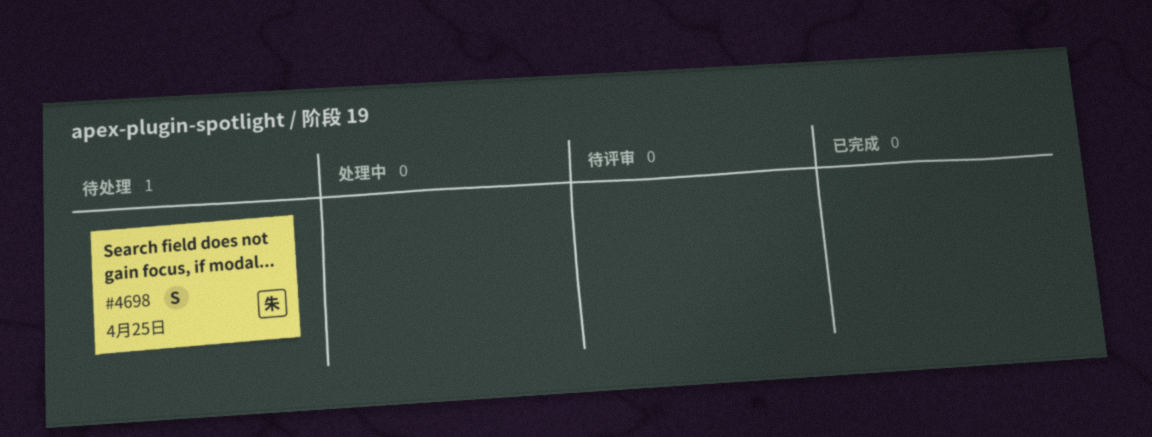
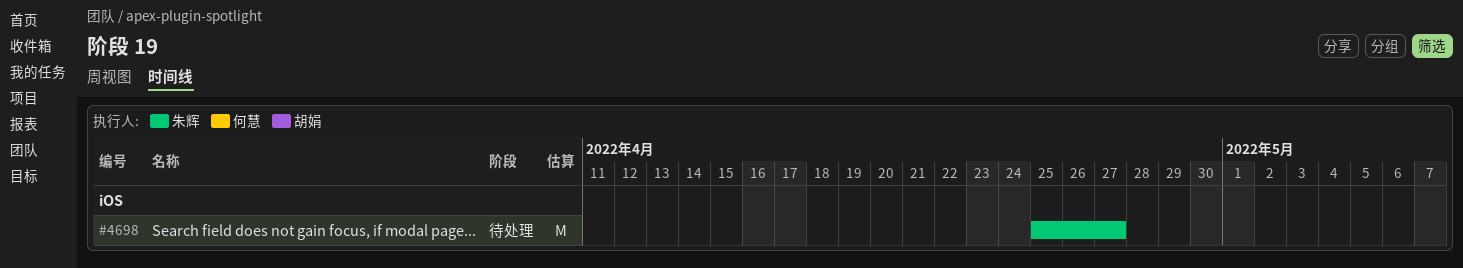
#4698, estimate: S -> M
#4698, due: Apr 25 -> Apr 27

